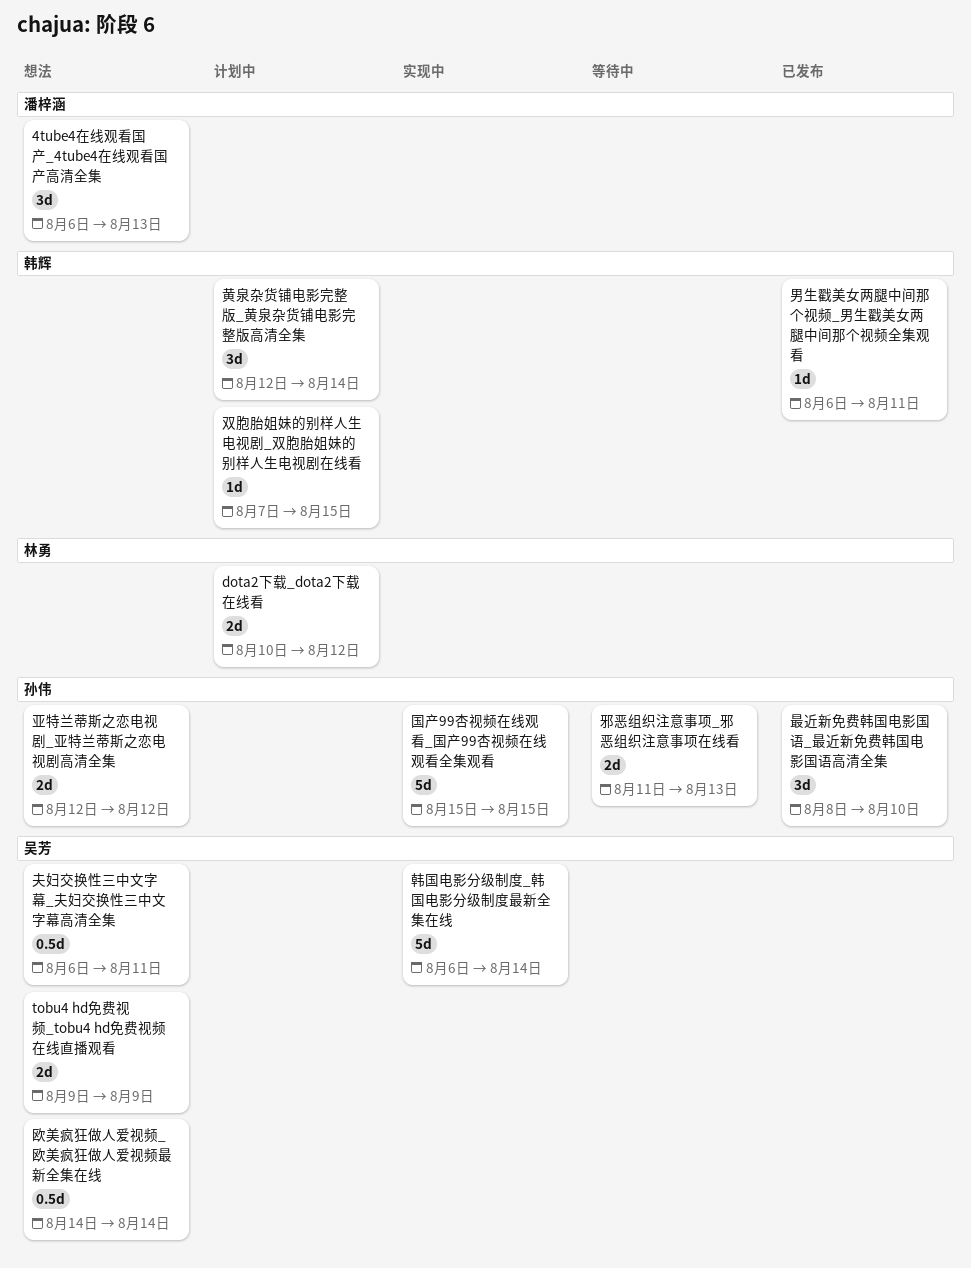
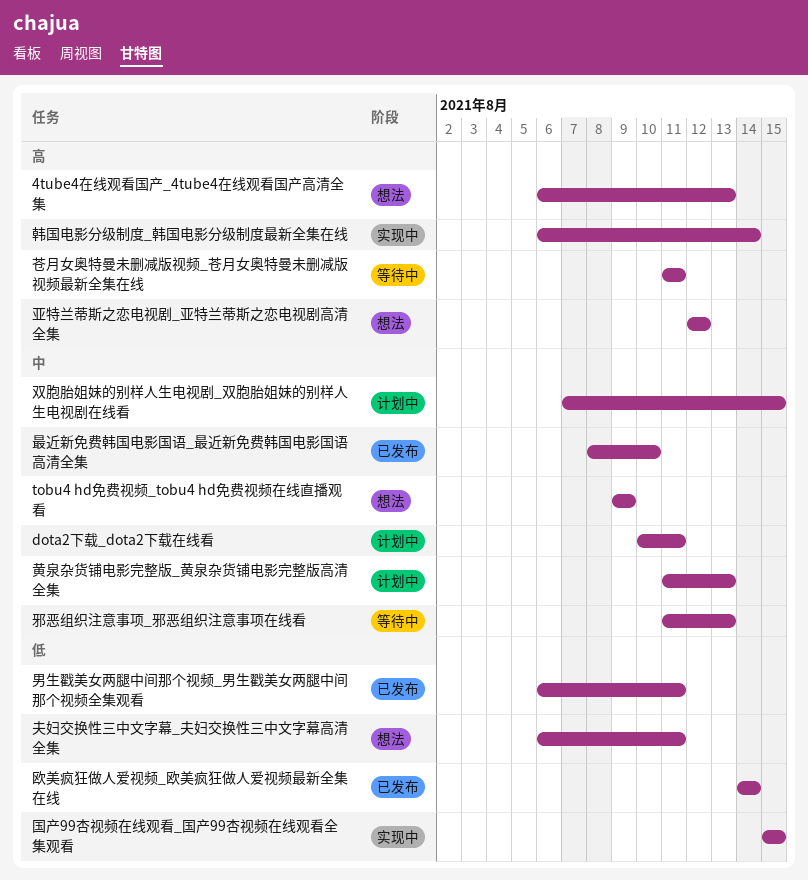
dota2下载_dota2下载在线看, due: Aug 12 -> Aug 11
欧美疯狂做人爱视频_欧美疯狂做人爱视频最新全集在线, status: 想法 -> 已发布
苍月女奥特曼未删减版视频_苍月女奥特曼未删减版视频最新全集在线: none -> present
黄泉杂货铺电影完整版_黄泉杂货铺电影完整版高清全集, start: Aug 12 -> Aug 11
黄泉杂货铺电影完整版_黄泉杂货铺电影完整版高清全集, due: Aug 14 -> Aug 13

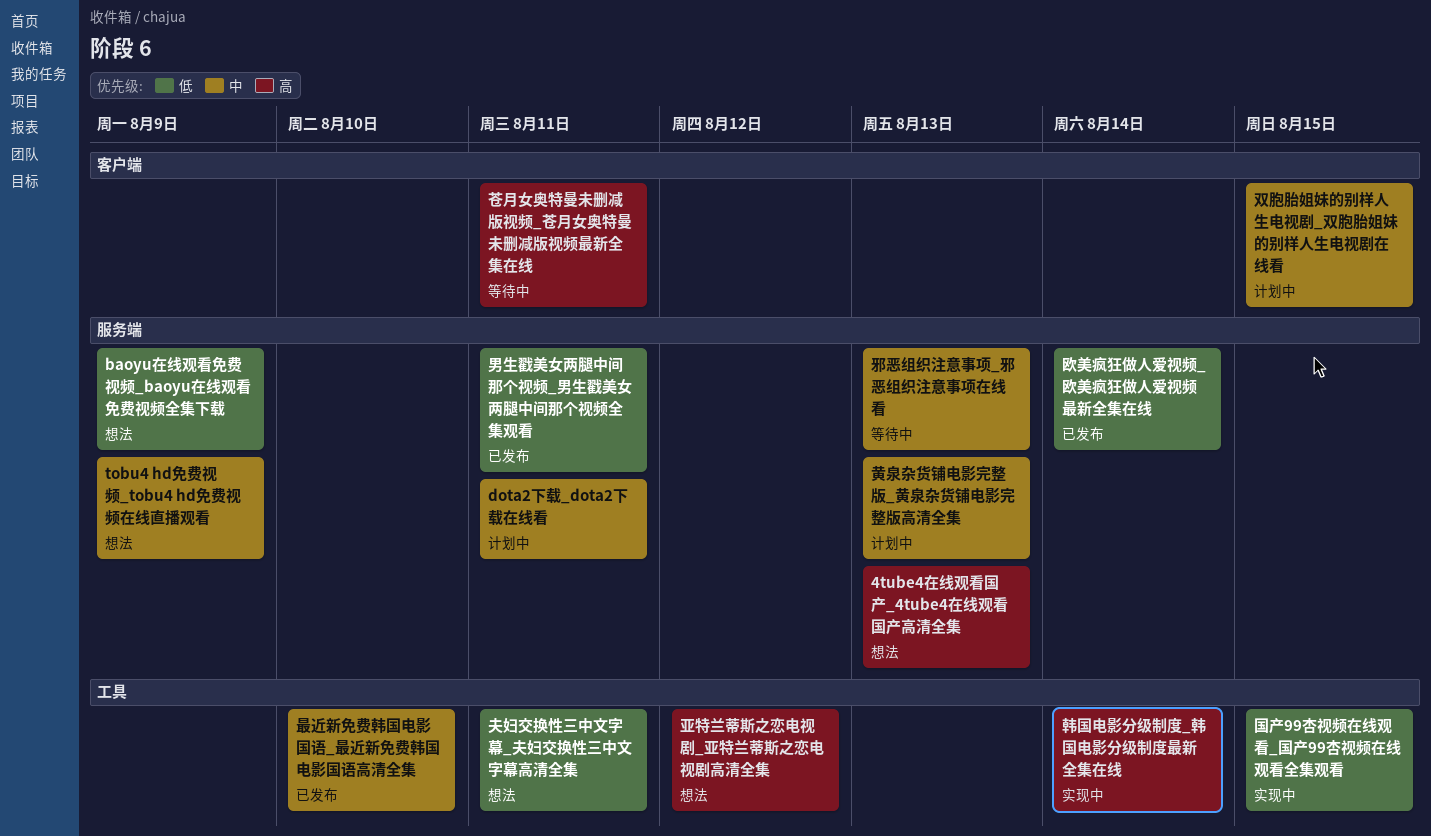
baoyu在线观看免费视频_baoyu在线观看免费视频全集下载: none -> present

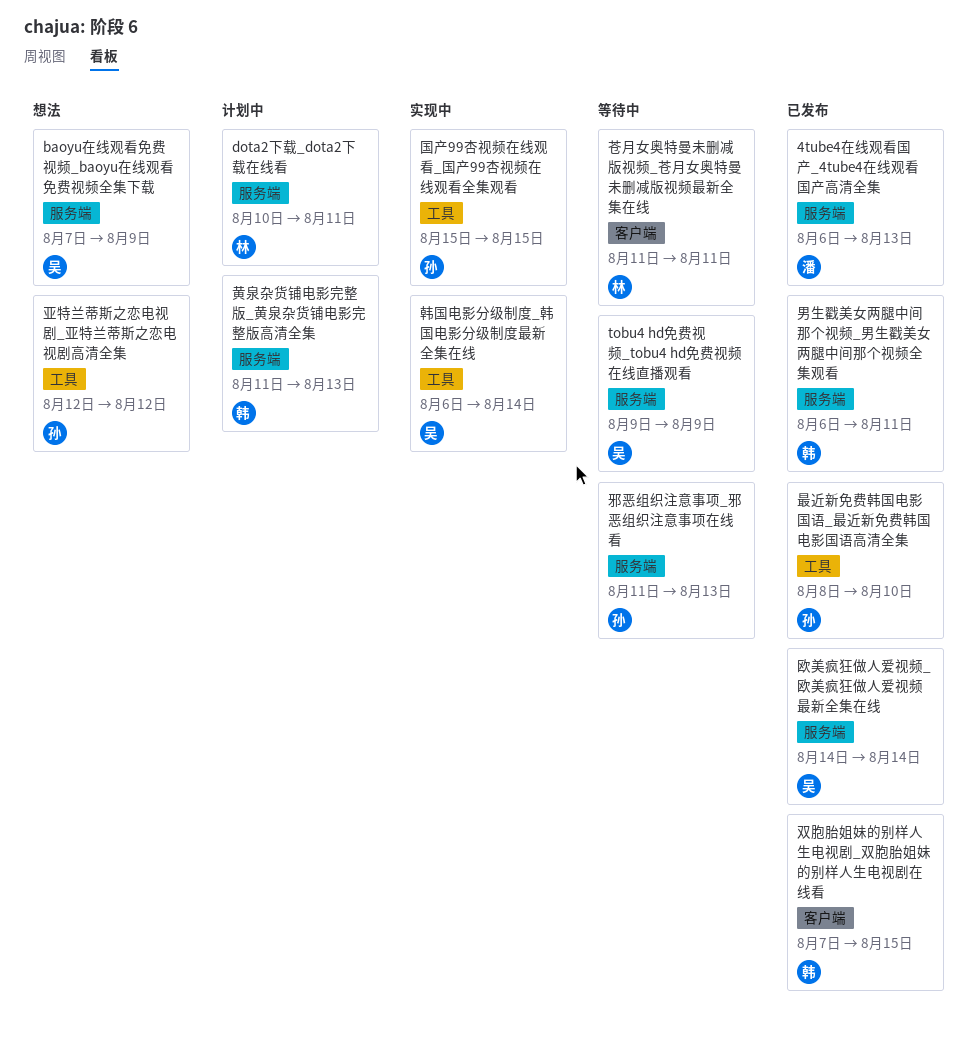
4tube4在线观看国产_4tube4在线观看国产高清全集, status: 想法 -> 已发布
tobu4 hd免费视频_tobu4 hd免费视频在线直播观看, status: 想法 -> 等待中
双胞胎姐妹的别样人生电视剧_双胞胎姐妹的别样人生电视剧在线看, status: 计划中 -> 已发布
夫妇交换性三中文字幕_夫妇交换性三中文字幕高清全集: present -> none

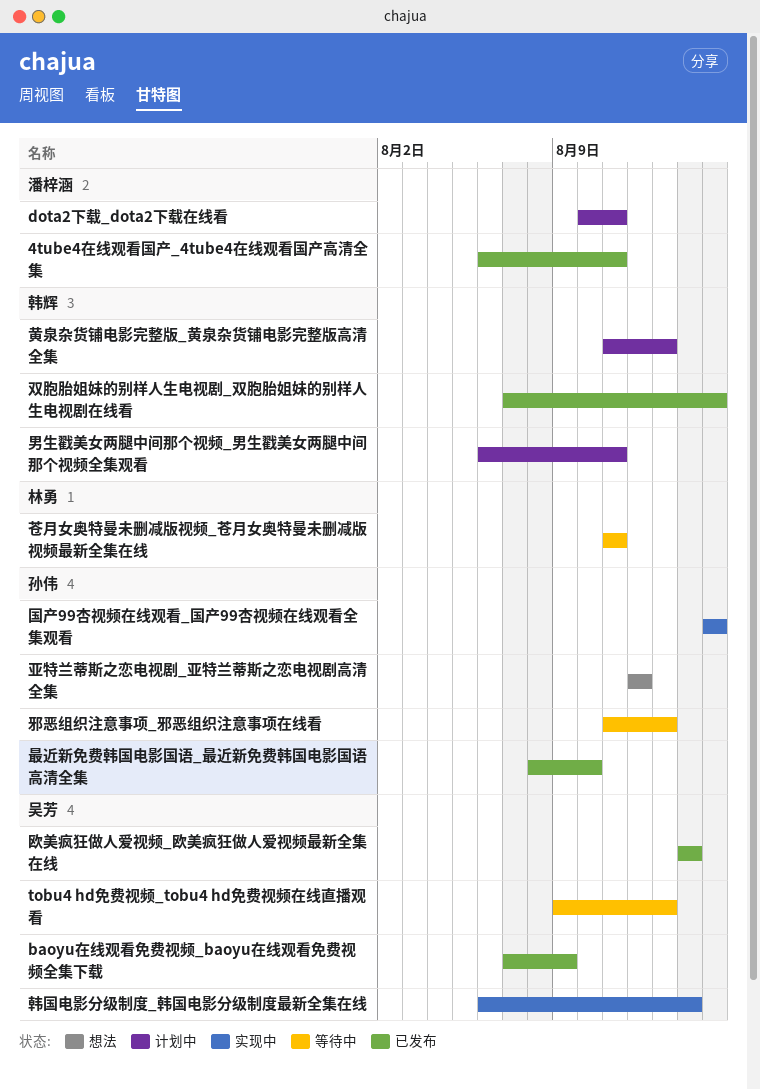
4tube4在线观看国产_4tube4在线观看国产高清全集, due: Aug 13 -> Aug 11
baoyu在线观看免费视频_baoyu在线观看免费视频全集下载, status: 想法 -> 已发布
dota2下载_dota2下载在线看, owner: 林勇 -> 潘梓涵
tobu4 hd免费视频_tobu4 hd免费视频在线直播观看, due: Aug 9 -> Aug 13
男生戳美女两腿中间那个视频_男生戳美女两腿中间那个视频全集观看, status: 已发布 -> 计划中

